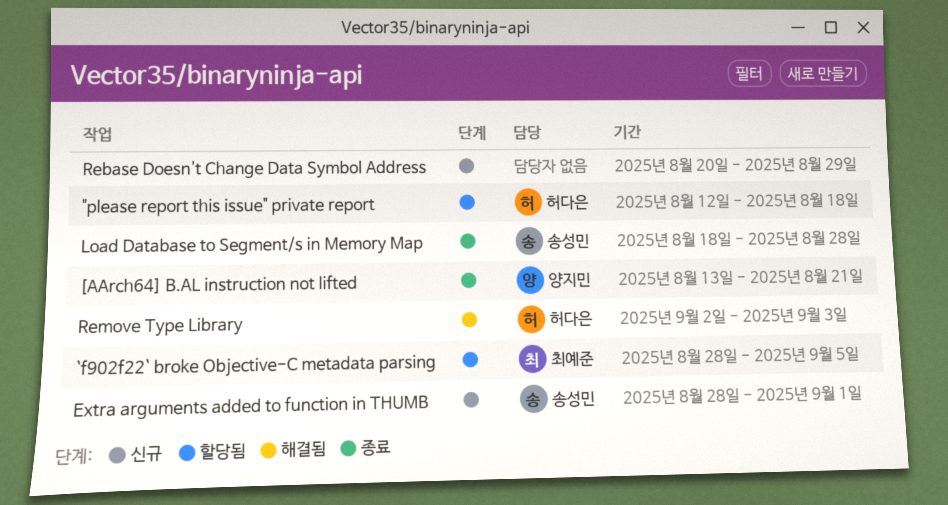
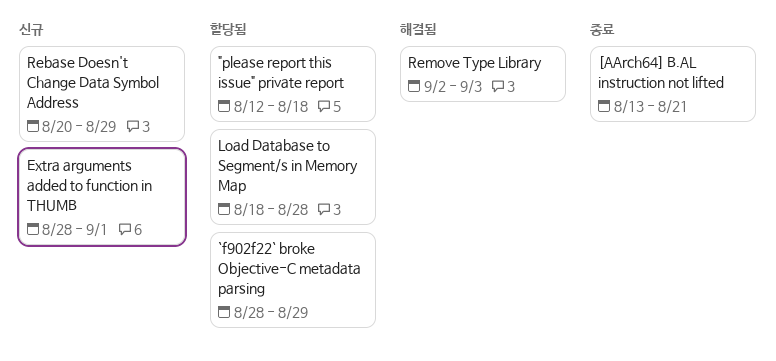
`f902f22` broke Objective-C metadata parsing, due: Sep 5 -> Aug 29
Load Database to Segment/s in Memory Map, status: 종료 -> 할당됨

